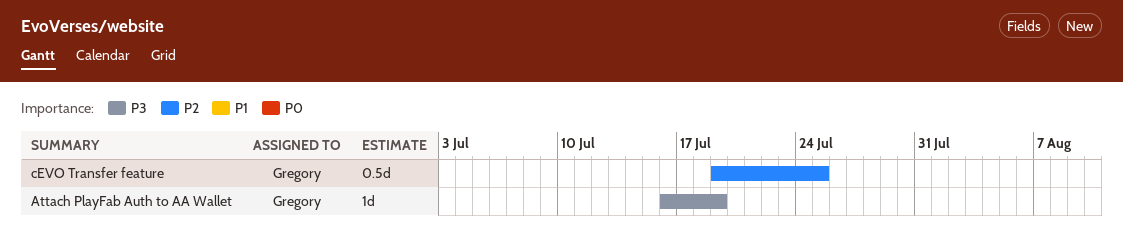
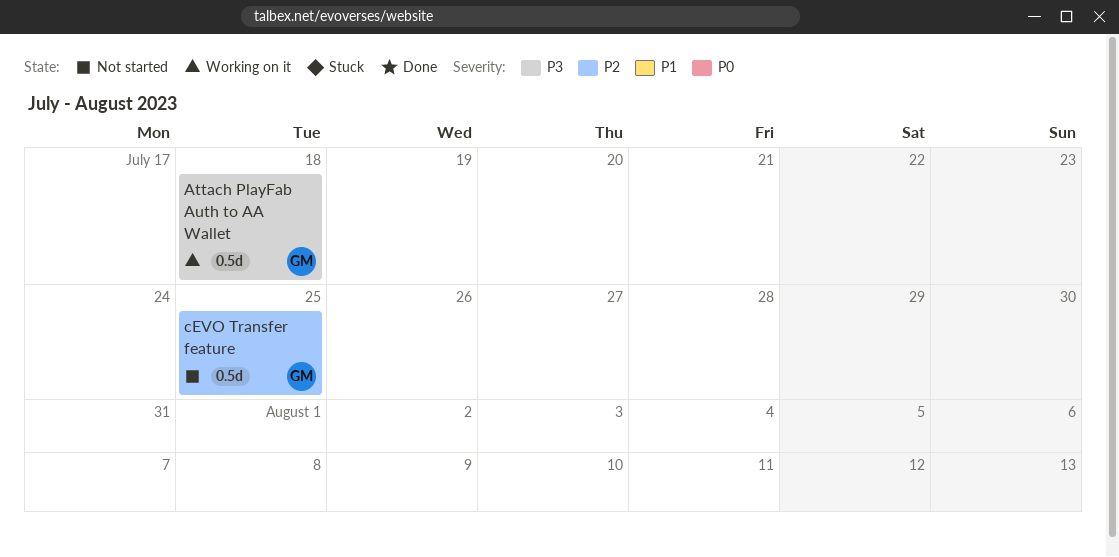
Attach PlayFab Auth to AA Wallet, estimate: 1d -> 0.5d
Attach PlayFab Auth to AA Wallet, due: Jul 19 -> Jul 18

